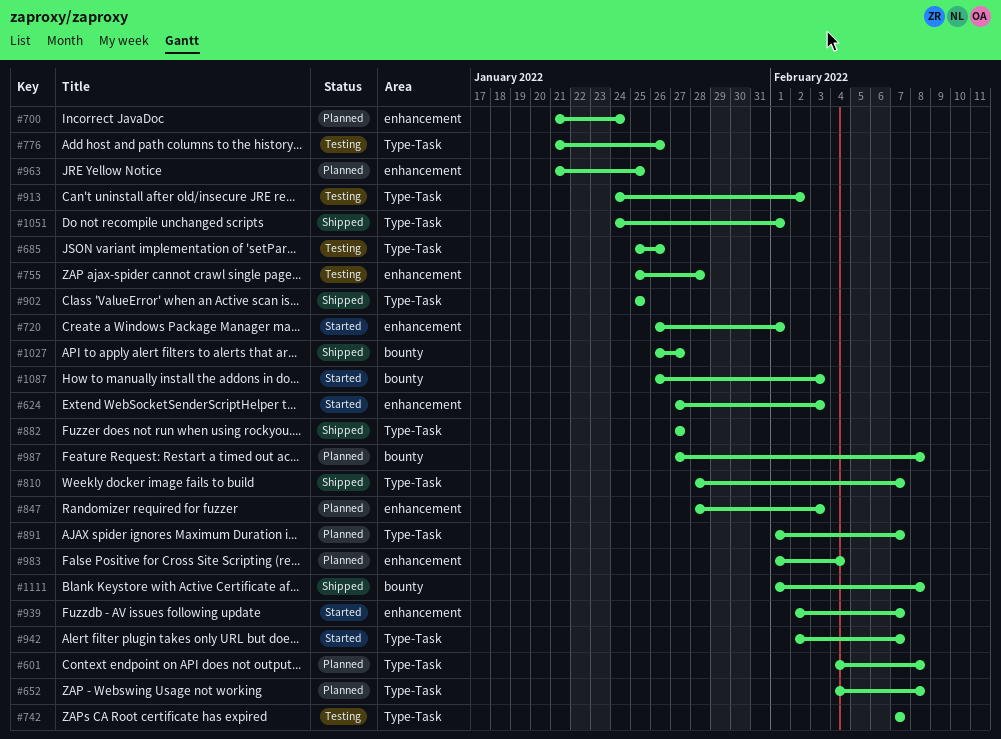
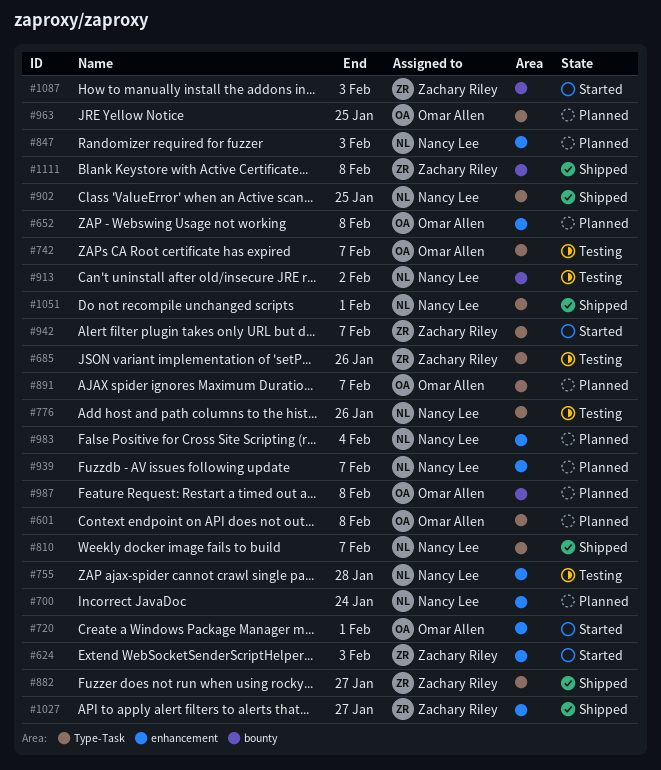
#652, label: Type-Task -> enhancement
#913, label: Type-Task -> bounty
#939, status: Started -> Planned
#963, label: enhancement -> Type-Task
#1027, label: bounty -> enhancement

